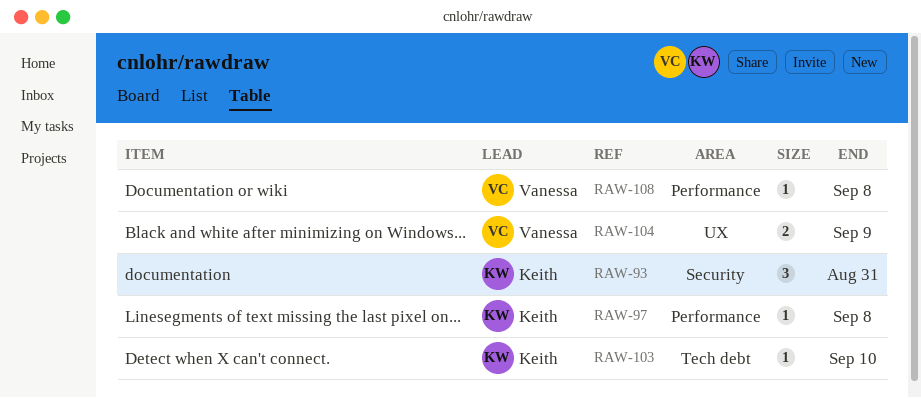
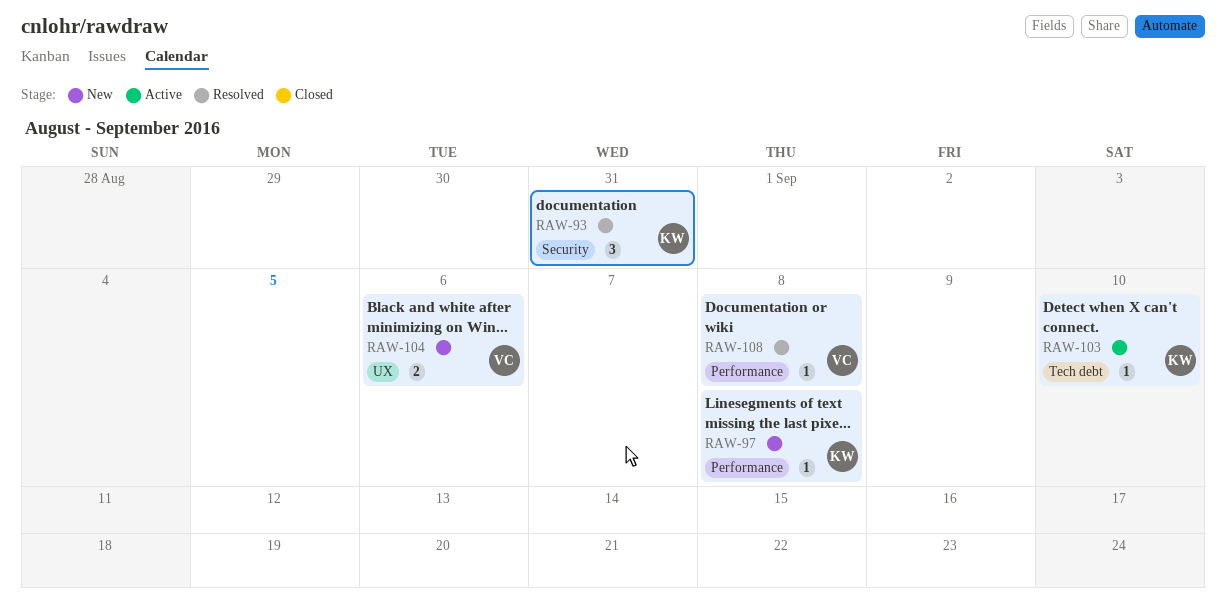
RAW-104, due: Sep 9 -> Sep 6

